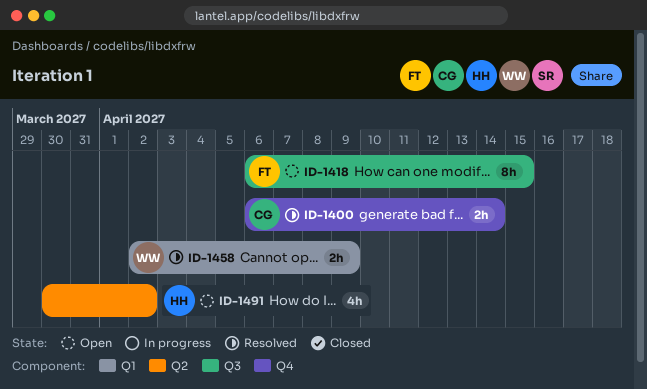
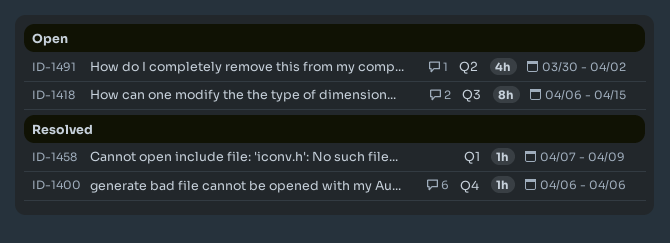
ID-1400, estimate: 2h -> 1h
ID-1400, due: Apr 14 -> Apr 6
ID-1458, estimate: 2h -> 1h
ID-1458, start: Apr 2 -> Apr 7

